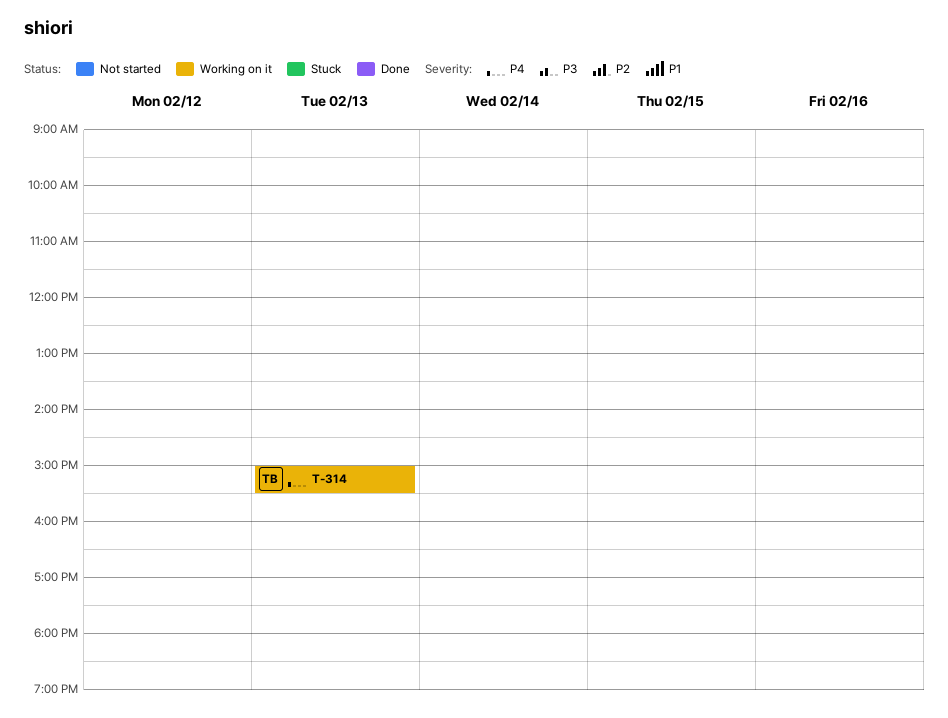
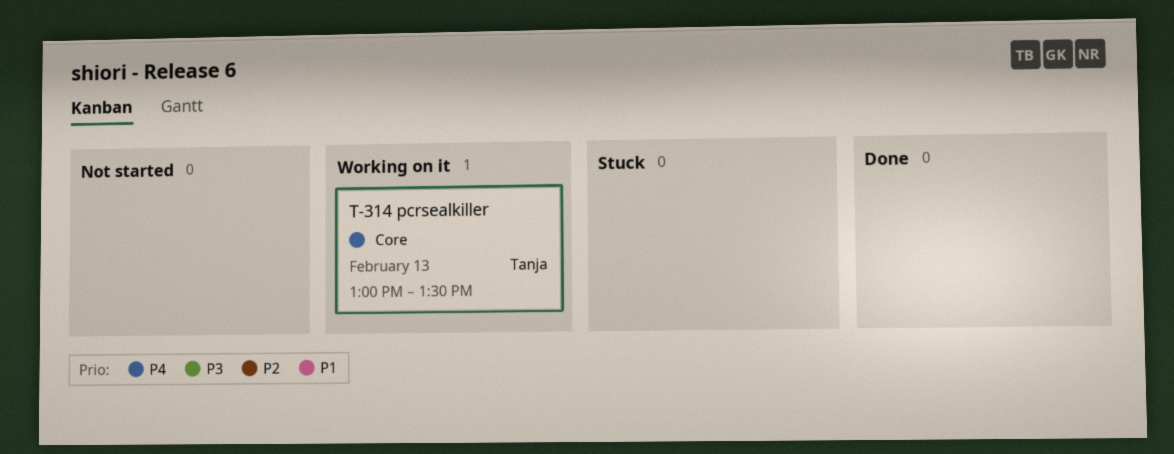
T-314, begins: 15:00 -> 13:00
T-314, ends: 15:30 -> 13:30

